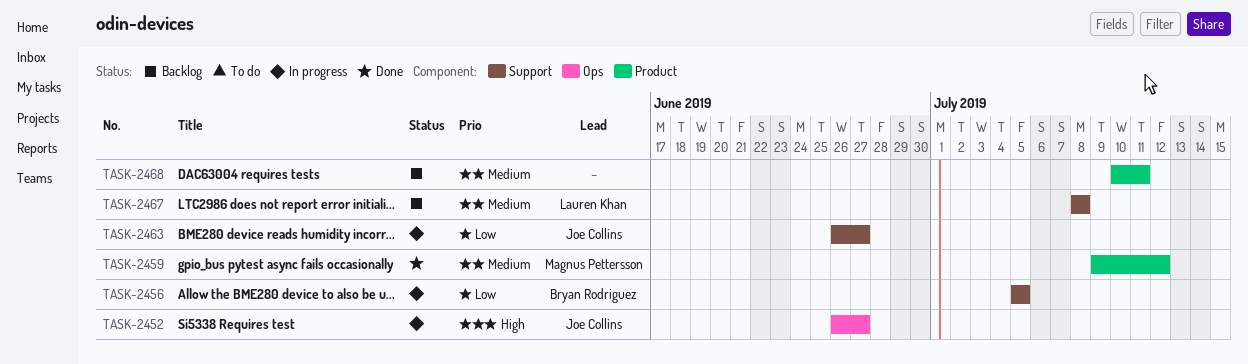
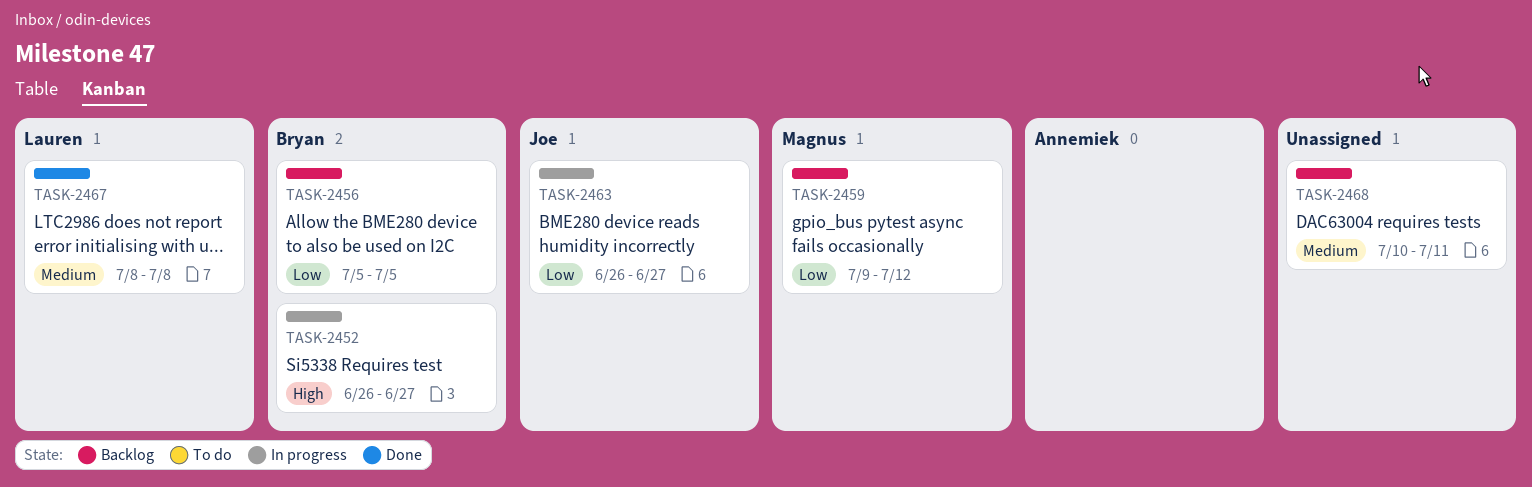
TASK-2452, owner: Joe Collins -> Bryan Rodriguez
TASK-2456, status: In progress -> Backlog
TASK-2459, status: Done -> Backlog
TASK-2459, priority: Medium -> Low
TASK-2467, status: Backlog -> Done

